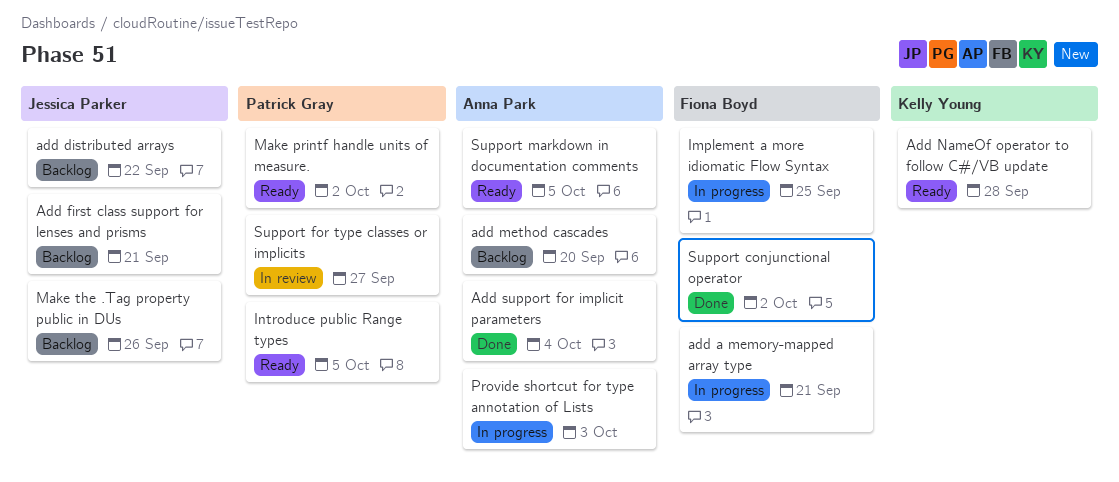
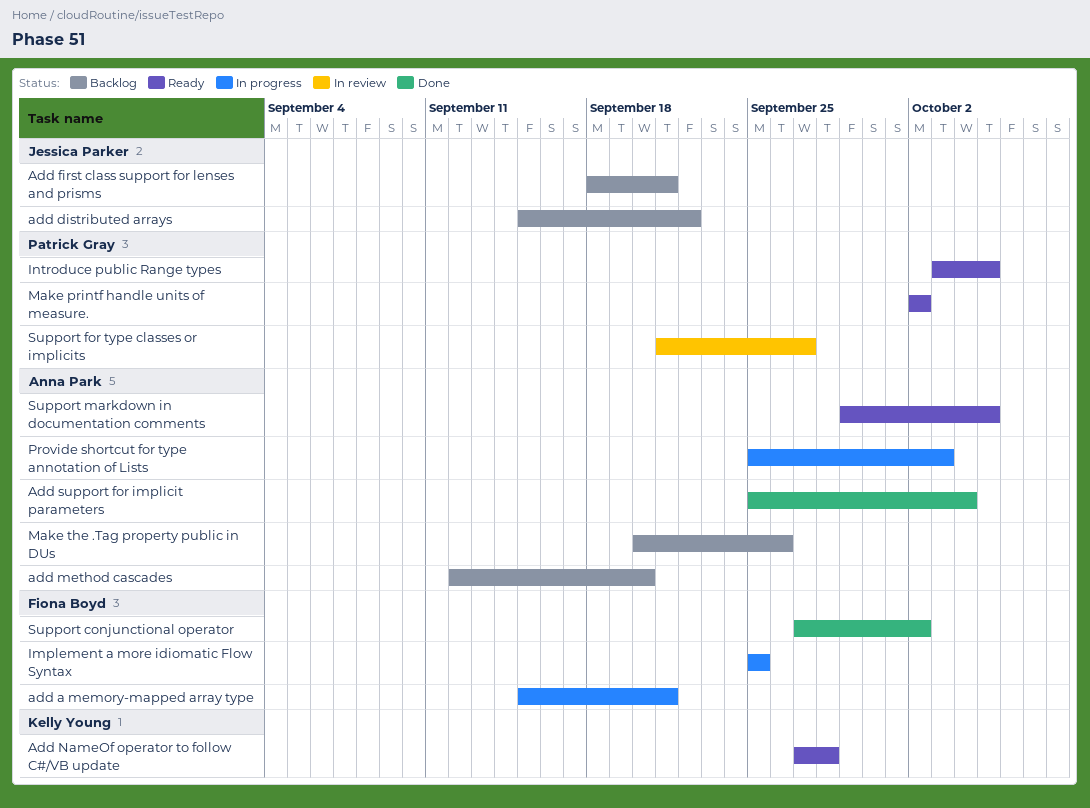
Make the .Tag property public in DUs, owner: Jessica Parker -> Anna Park

